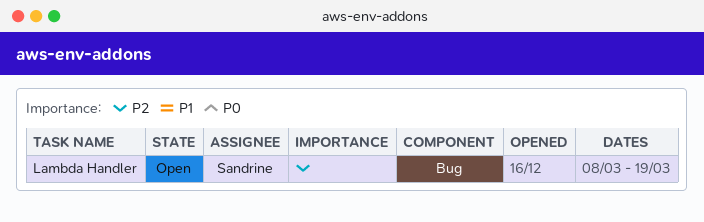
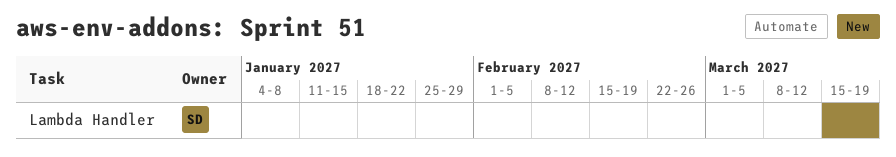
Lambda Handler, start: Mar 8 -> Mar 15

